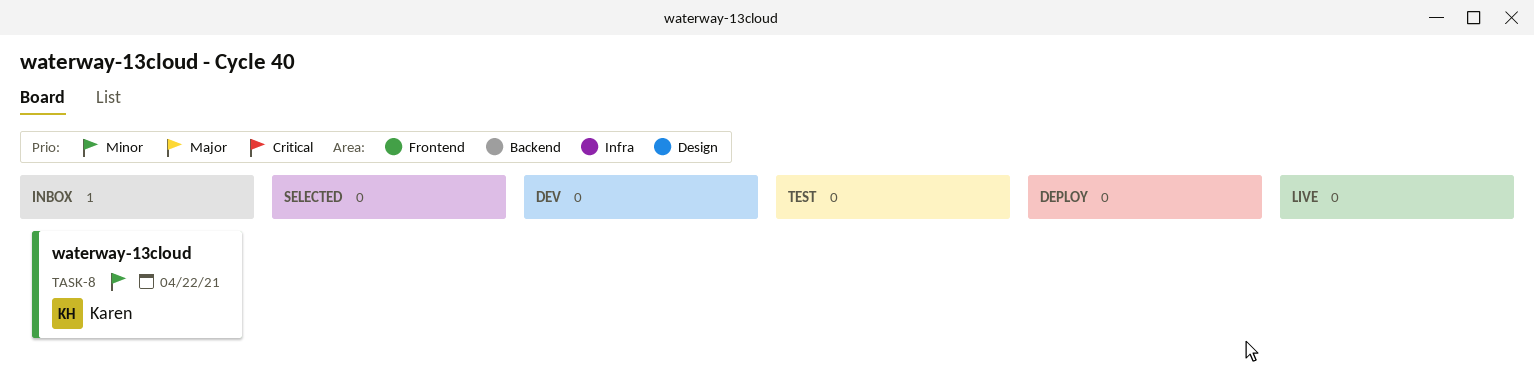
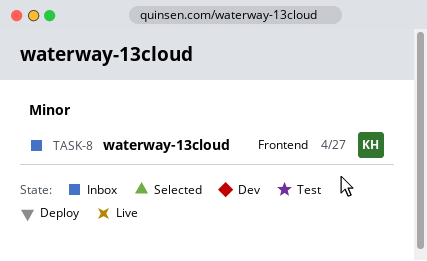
TASK-8, due: Apr 22 -> Apr 27

